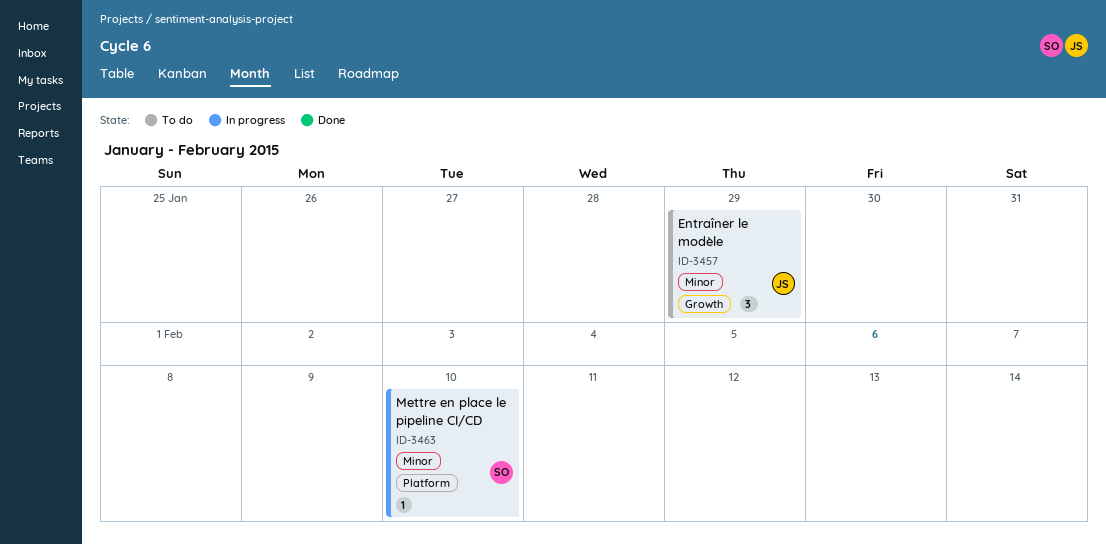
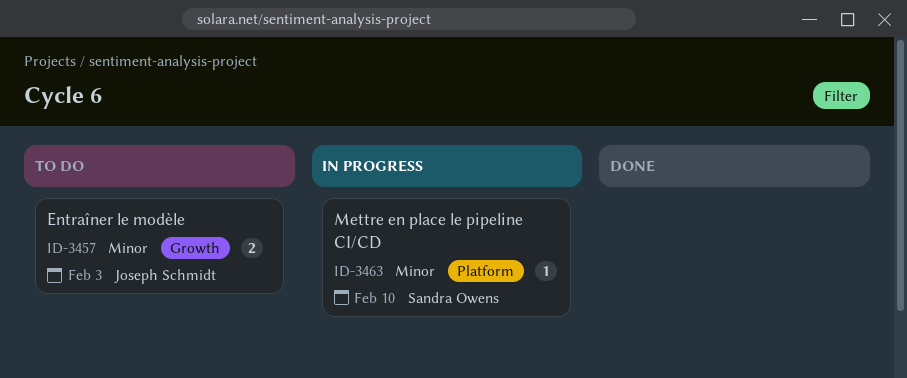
ID-3457, estimate: 3 -> 2
ID-3457, due: Jan 29 -> Feb 3

